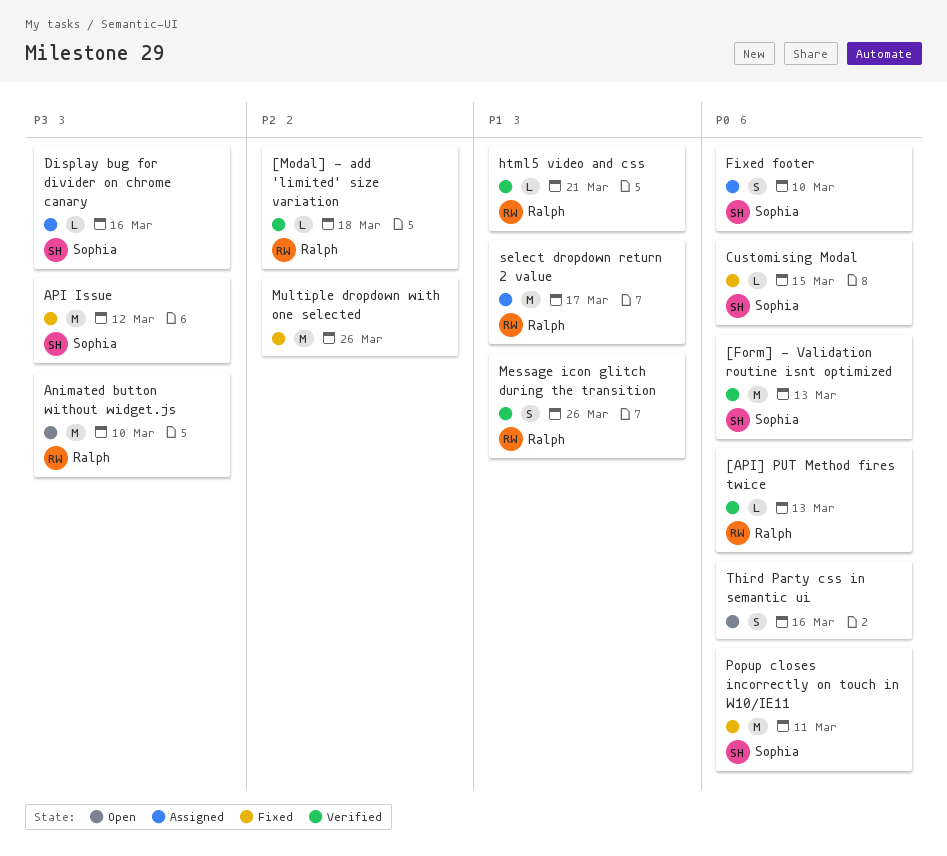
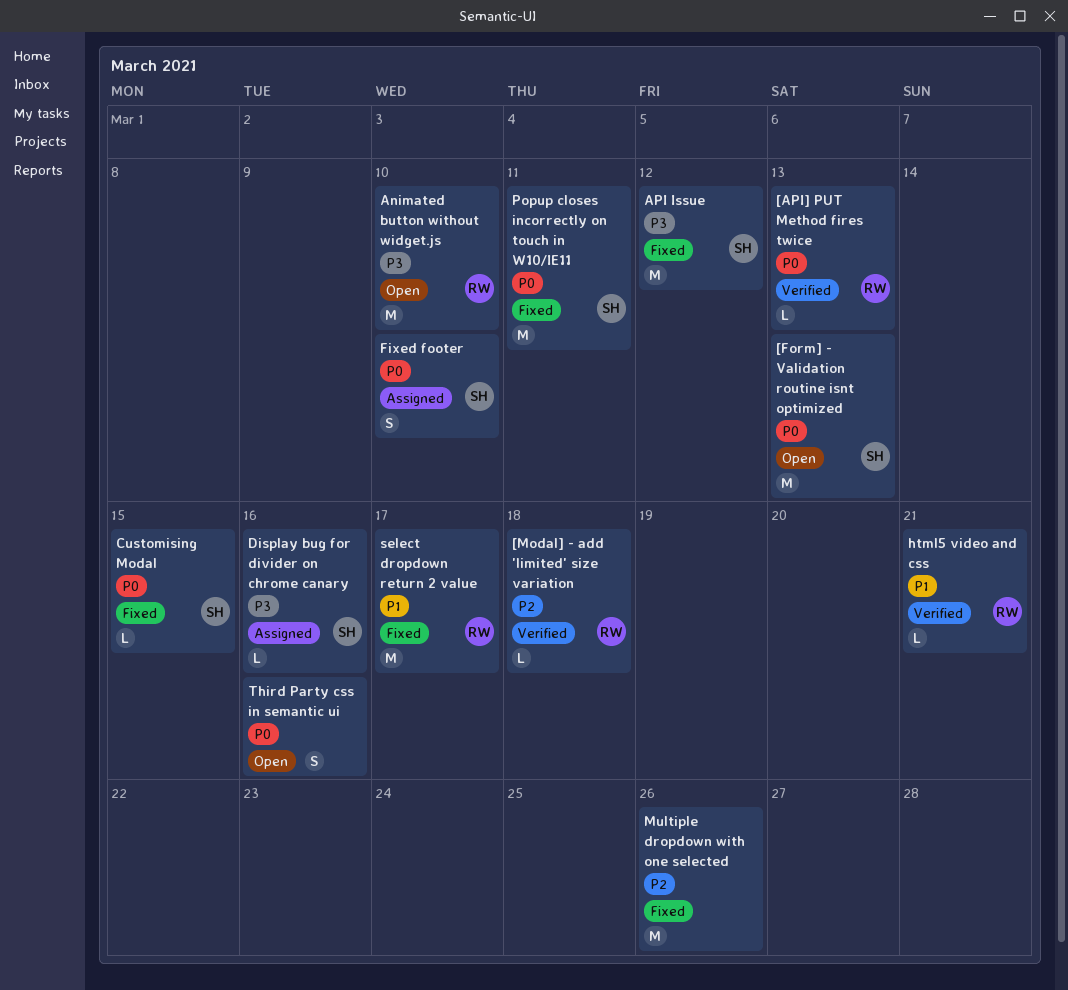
[Form] - Validation routine isnt optimized, status: Verified -> Open
Message icon glitch during the transition: present -> none
select dropdown return 2 value, status: Assigned -> Fixed

